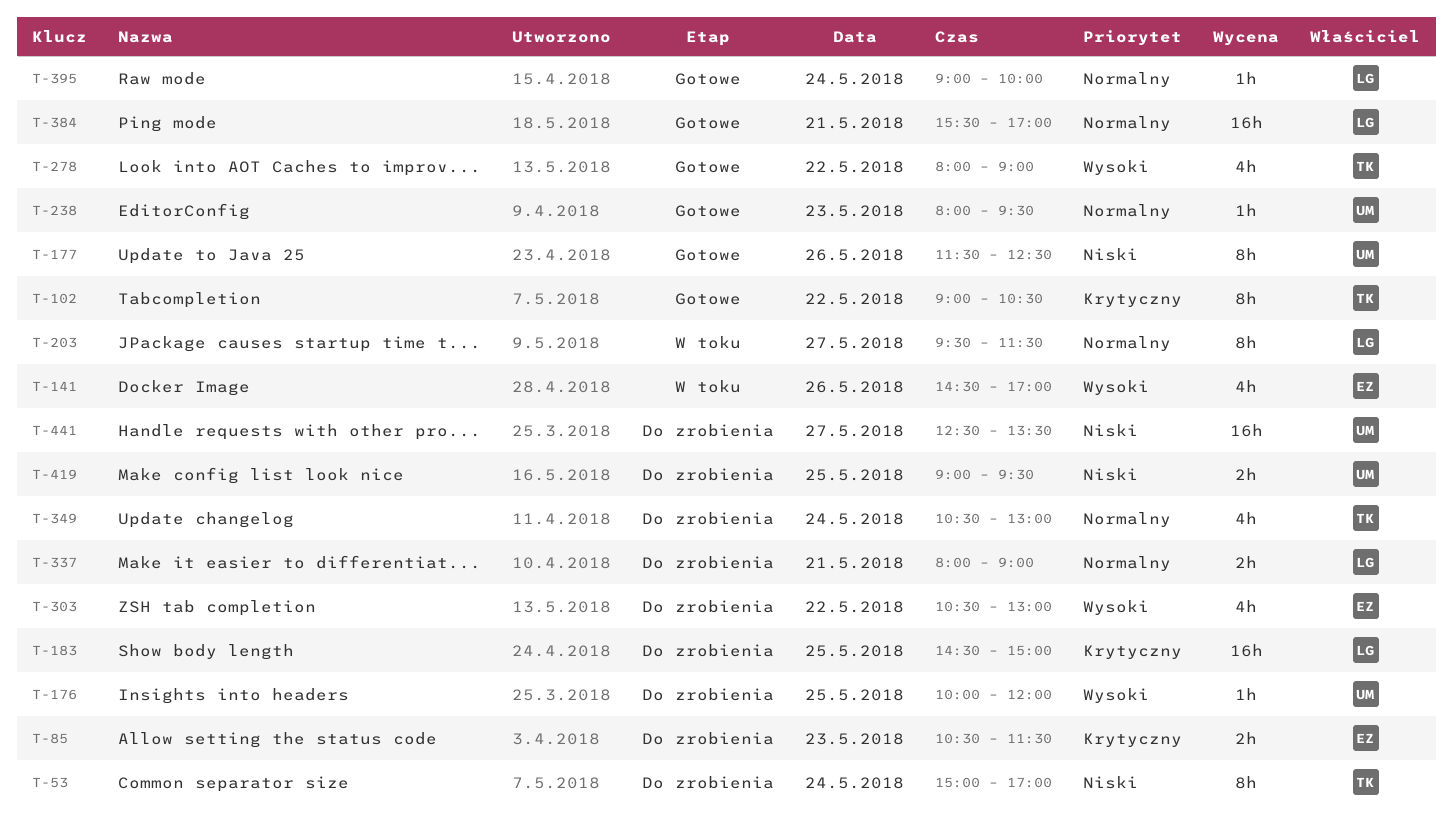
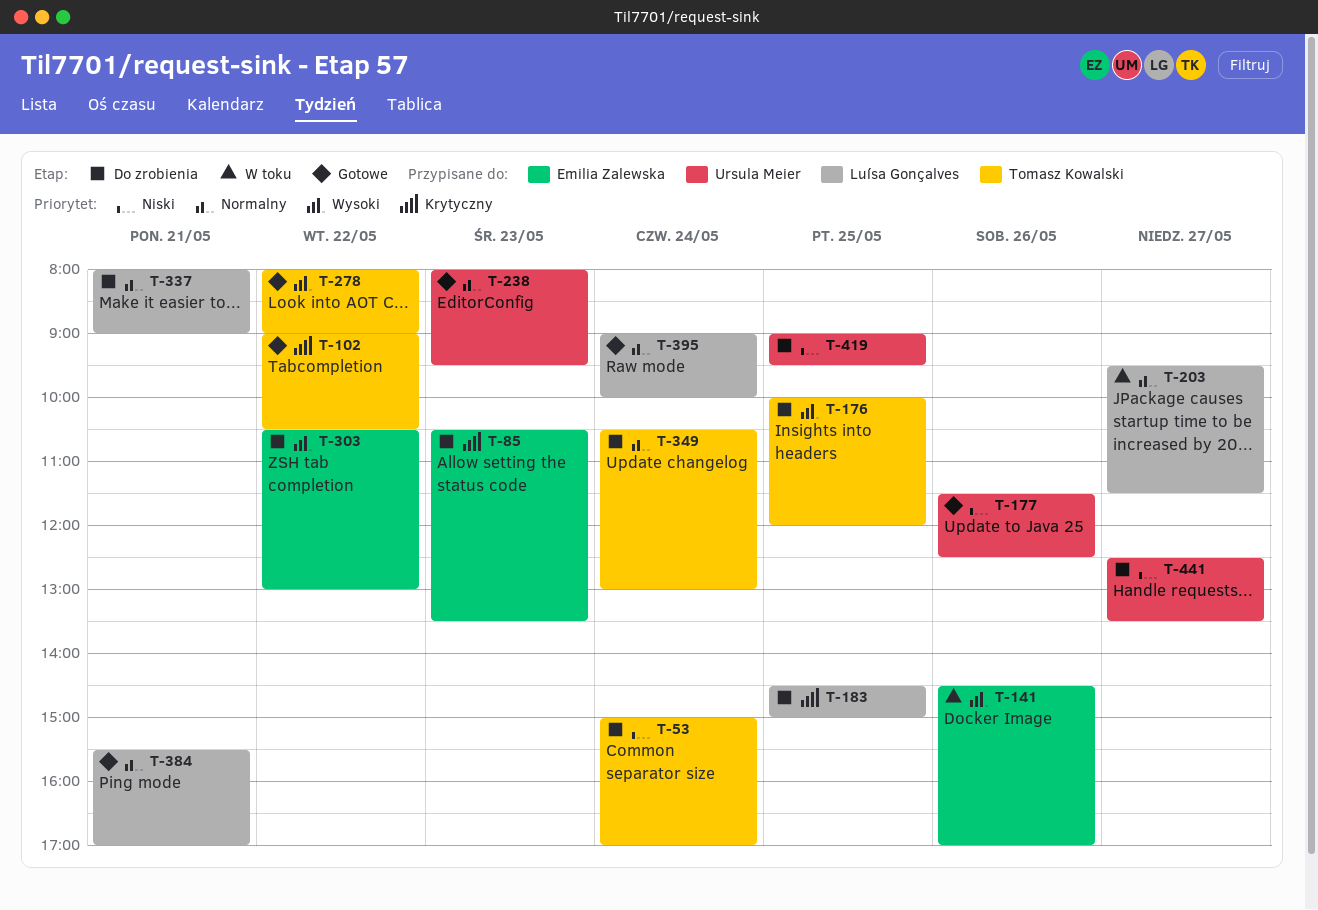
T-85, ends: 11:30 -> 13:30
T-176, owner: Ursula Meier -> Tomasz Kowalski

